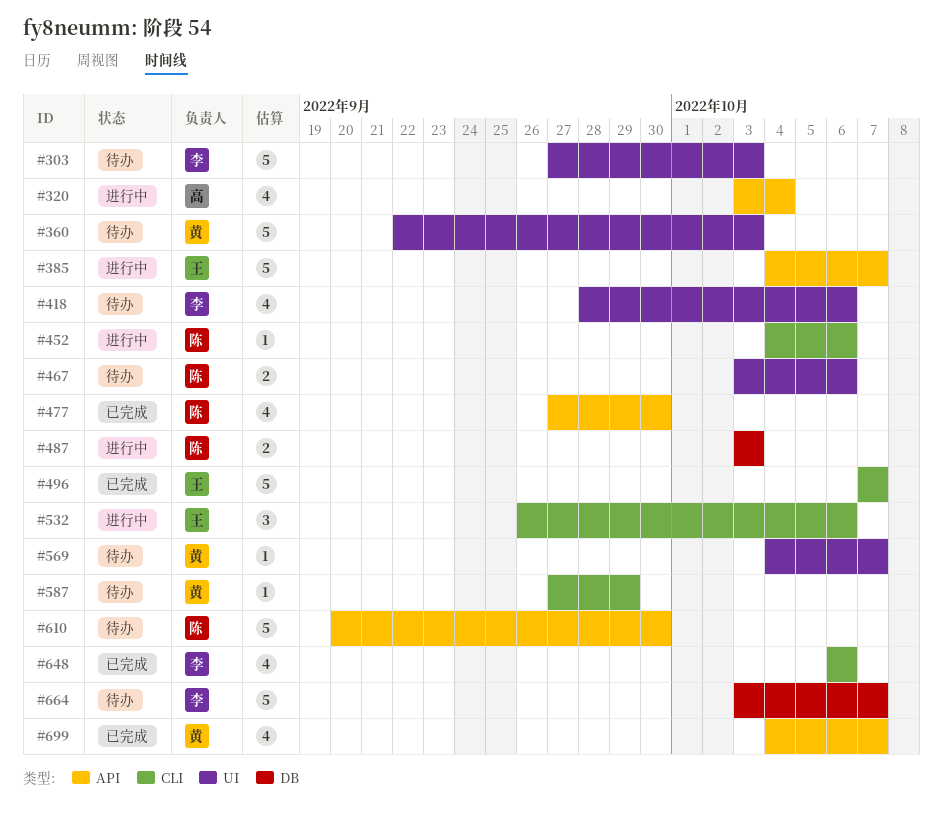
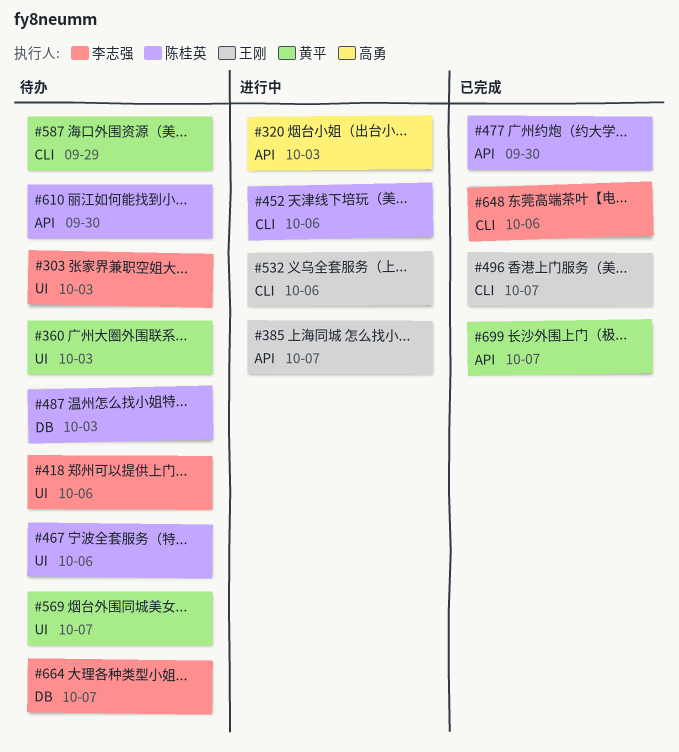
#320, due: Oct 4 -> Oct 3
#487, status: 进行中 -> 待办

